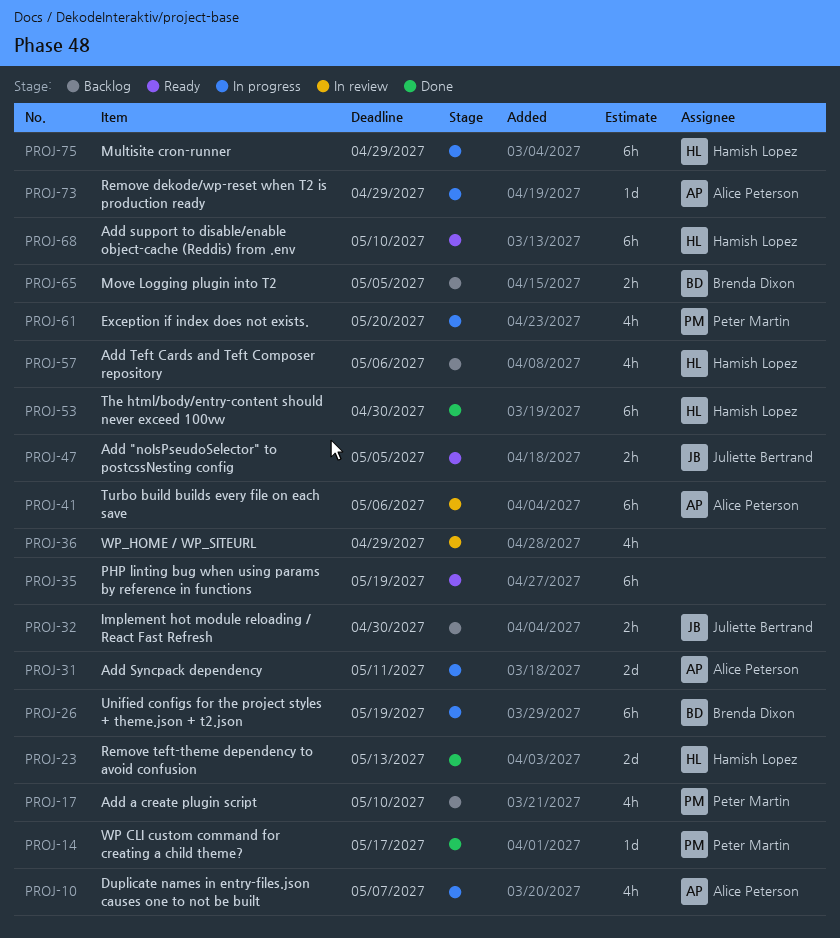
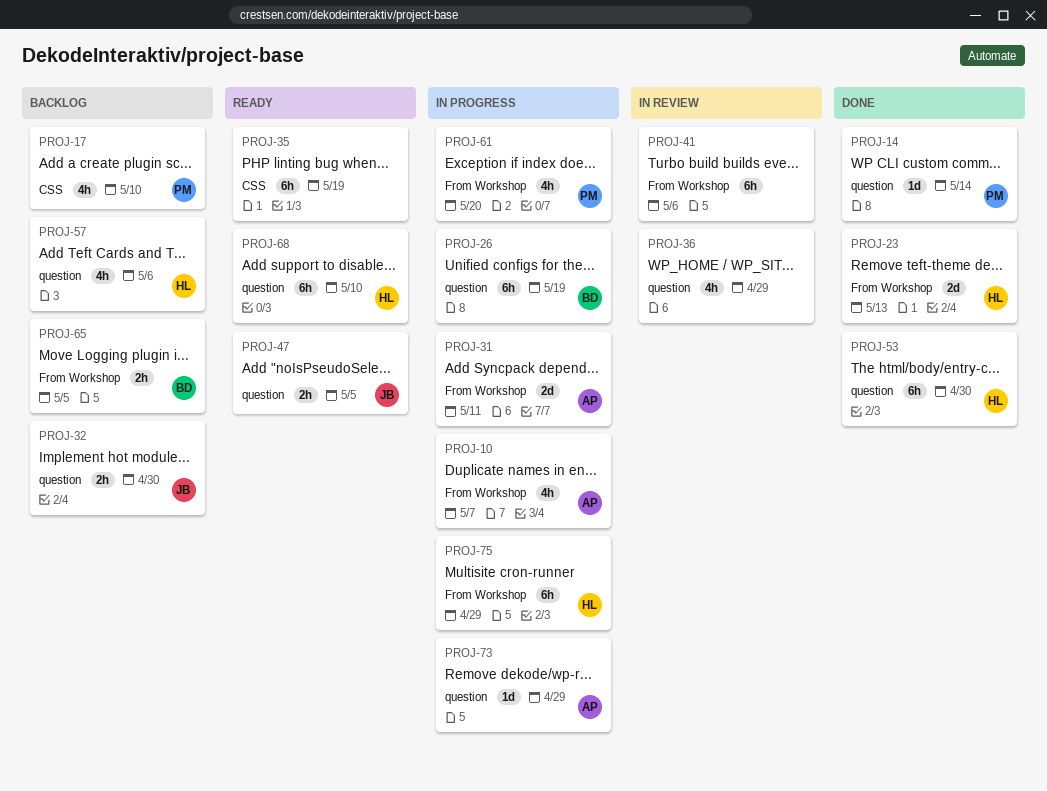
PROJ-14, due: May 17 -> May 14
PROJ-41, owner: Alice Peterson -> none

